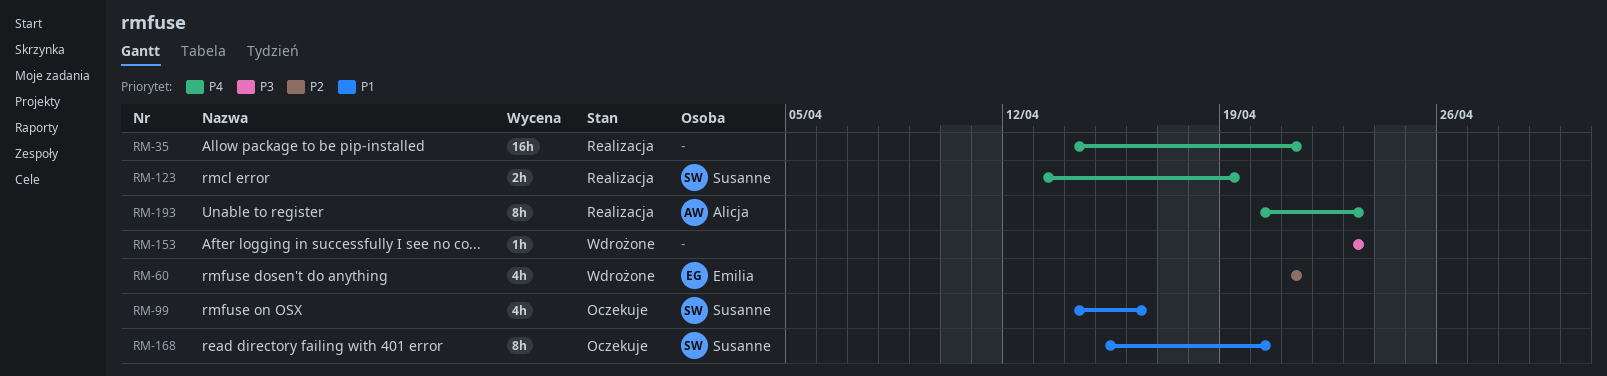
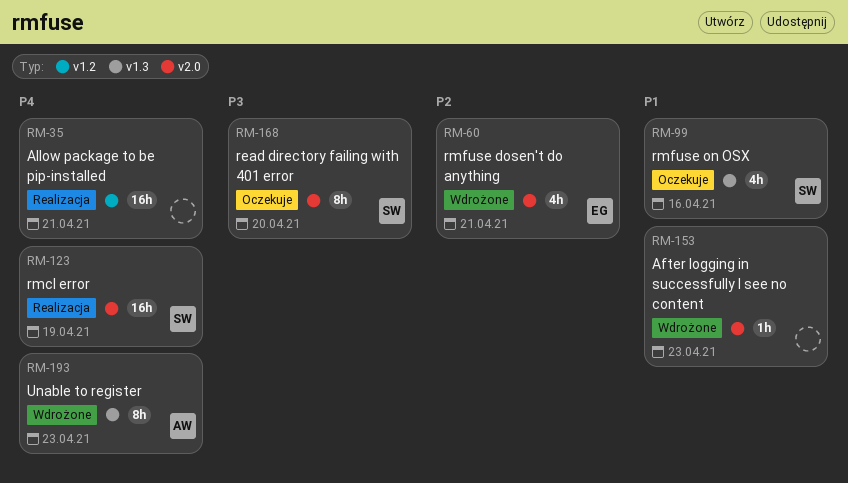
RM-123, estimate: 2h -> 16h
RM-153, priority: P3 -> P1
RM-168, priority: P1 -> P3
RM-193, status: Realizacja -> Wdrożone

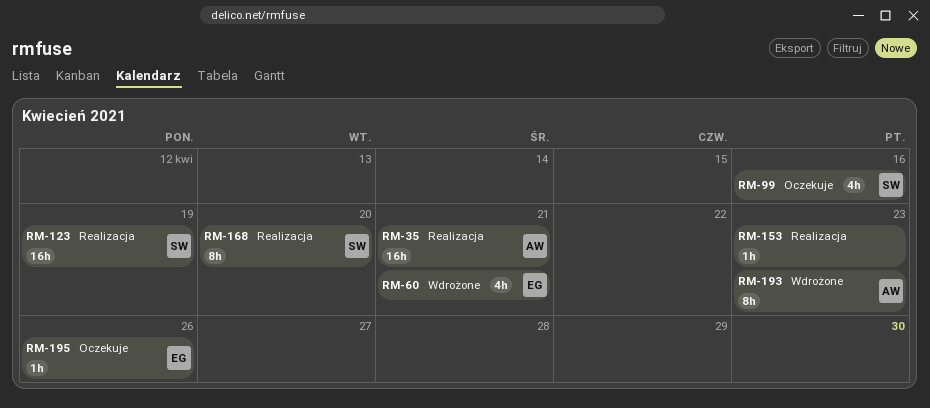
RM-35, owner: none -> AW
RM-153, status: Wdrożone -> Realizacja
RM-168, status: Oczekuje -> Realizacja
RM-195: none -> present

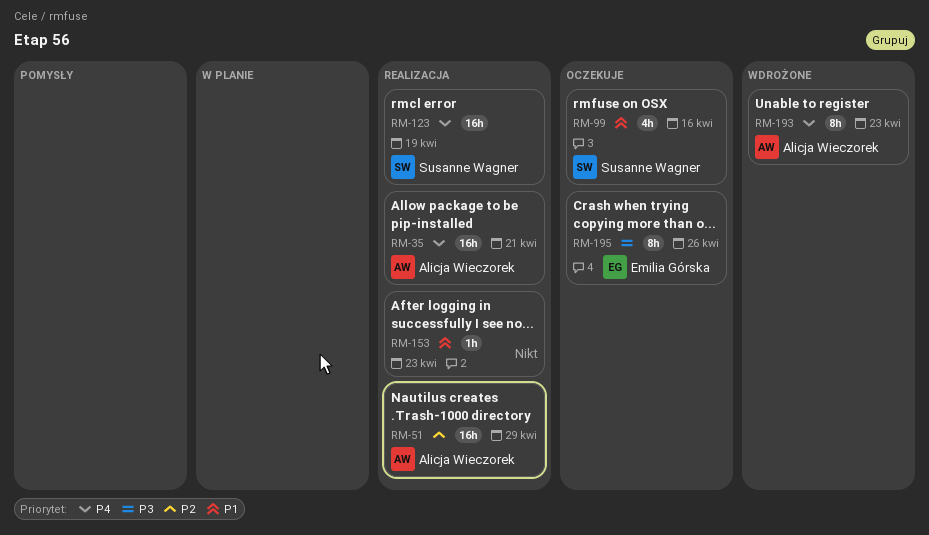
RM-51: none -> present
RM-60: present -> none
RM-168: present -> none
RM-195, estimate: 1h -> 8h

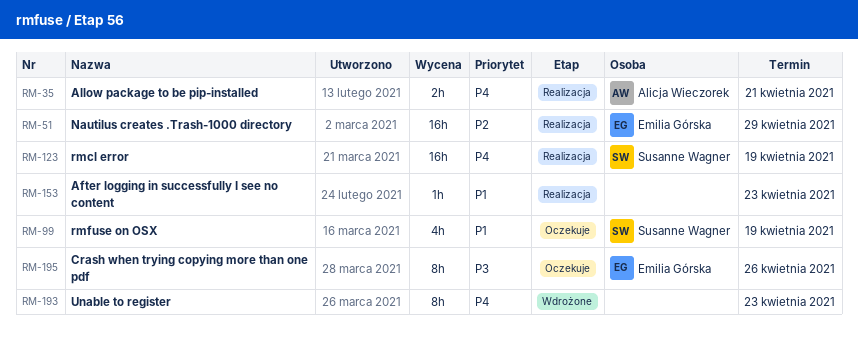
RM-35, estimate: 16h -> 2h
RM-51, owner: Alicja Wieczorek -> Emilia Górska
RM-99, due: Apr 16 -> Apr 19
RM-193, owner: Alicja Wieczorek -> none

